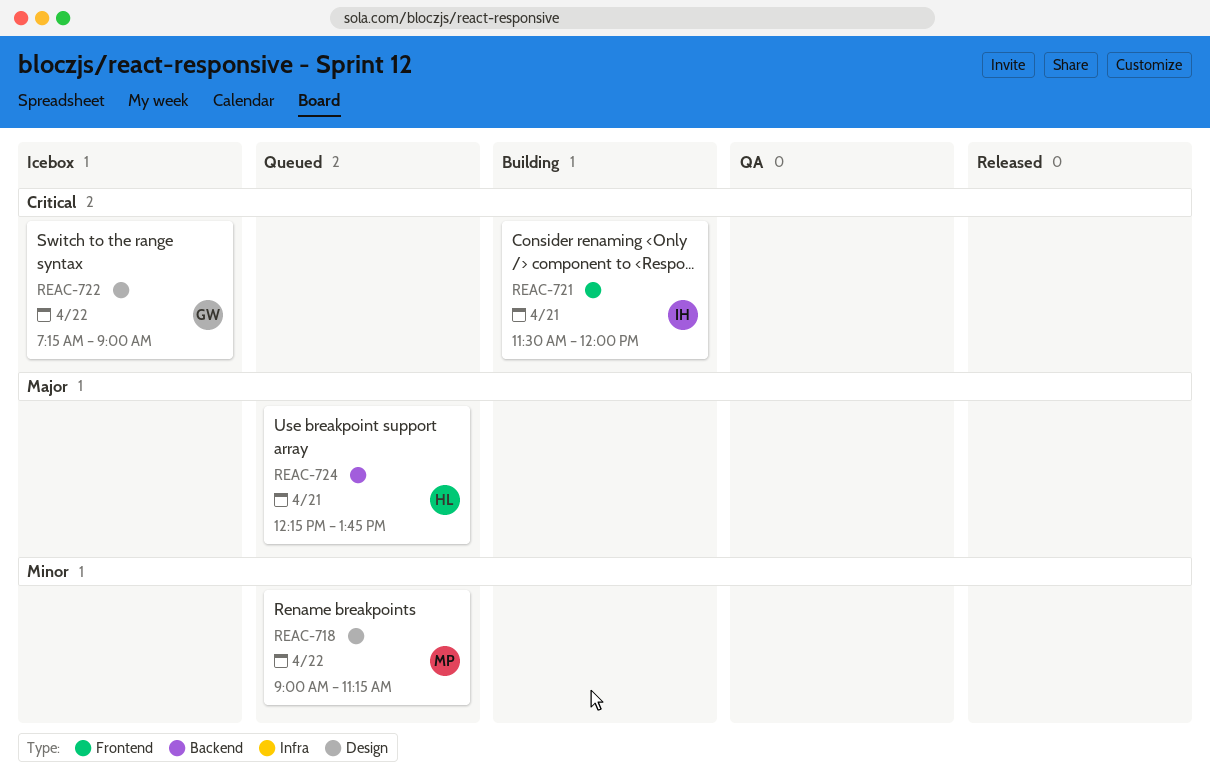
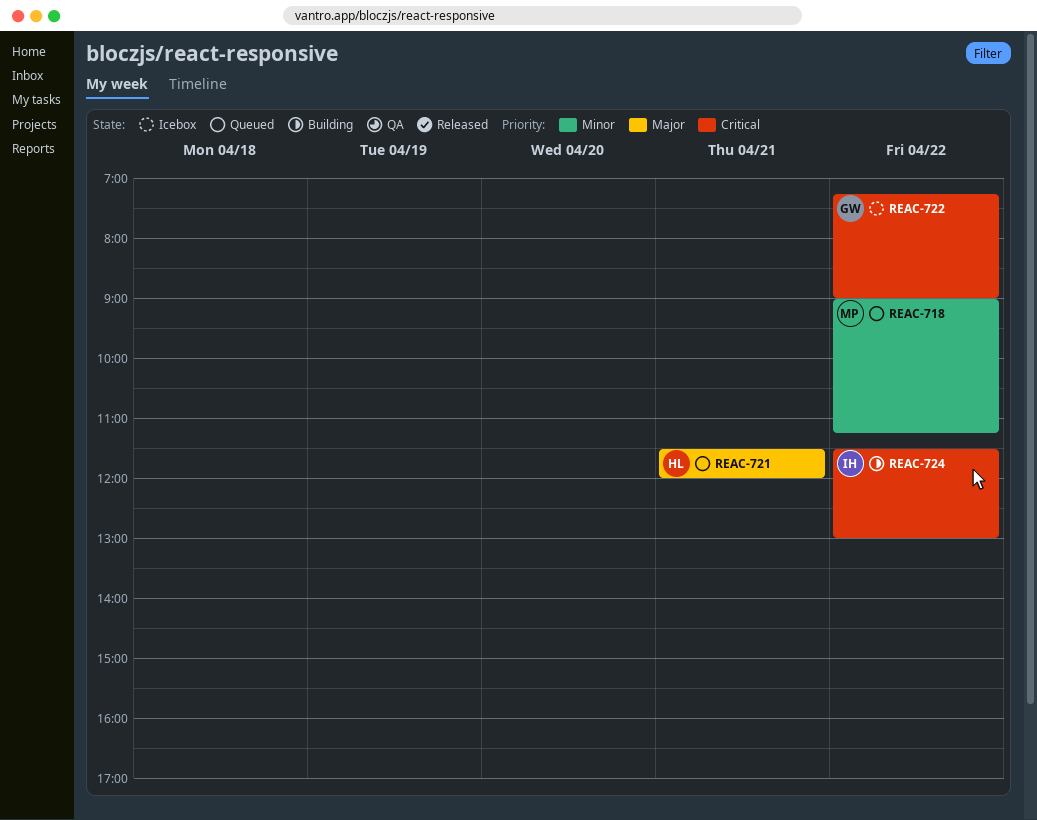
REAC-721, status: Building -> Queued
REAC-721, owner: IH -> HL
REAC-721, priority: Critical -> Major
REAC-724, status: Queued -> Building
REAC-724, owner: HL -> IH
REAC-724, priority: Major -> Critical
REAC-724, day: Apr 21 -> Apr 22
REAC-724, begins: 12:15 -> 11:30
REAC-724, ends: 13:45 -> 13:00

